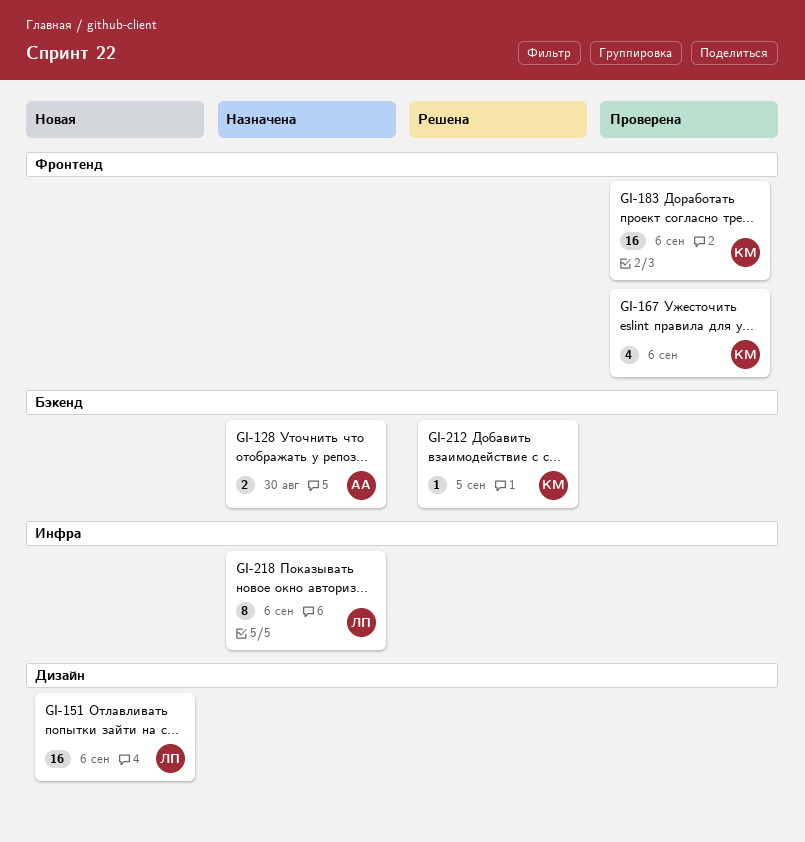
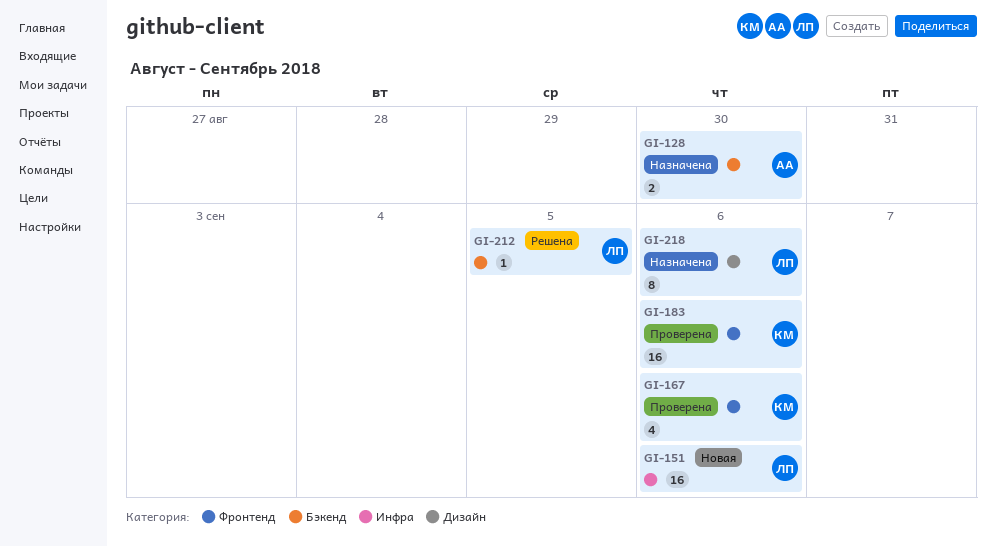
GI-151, label: Дизайн -> Инфра
GI-212, owner: КМ -> ЛП
GI-218, label: Инфра -> Дизайн

